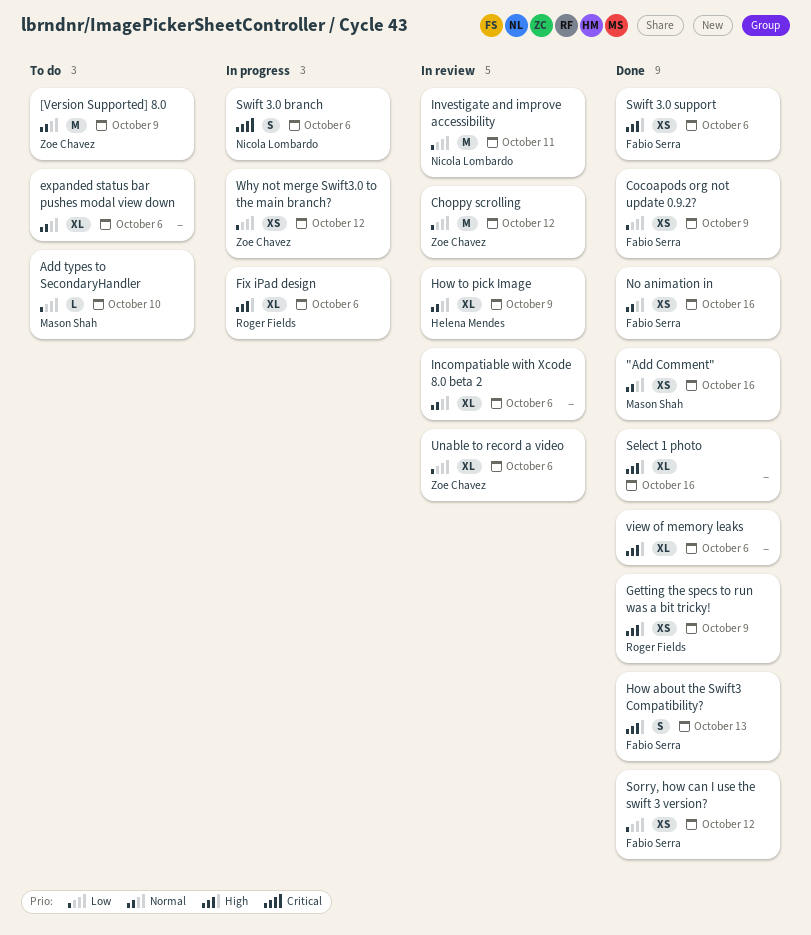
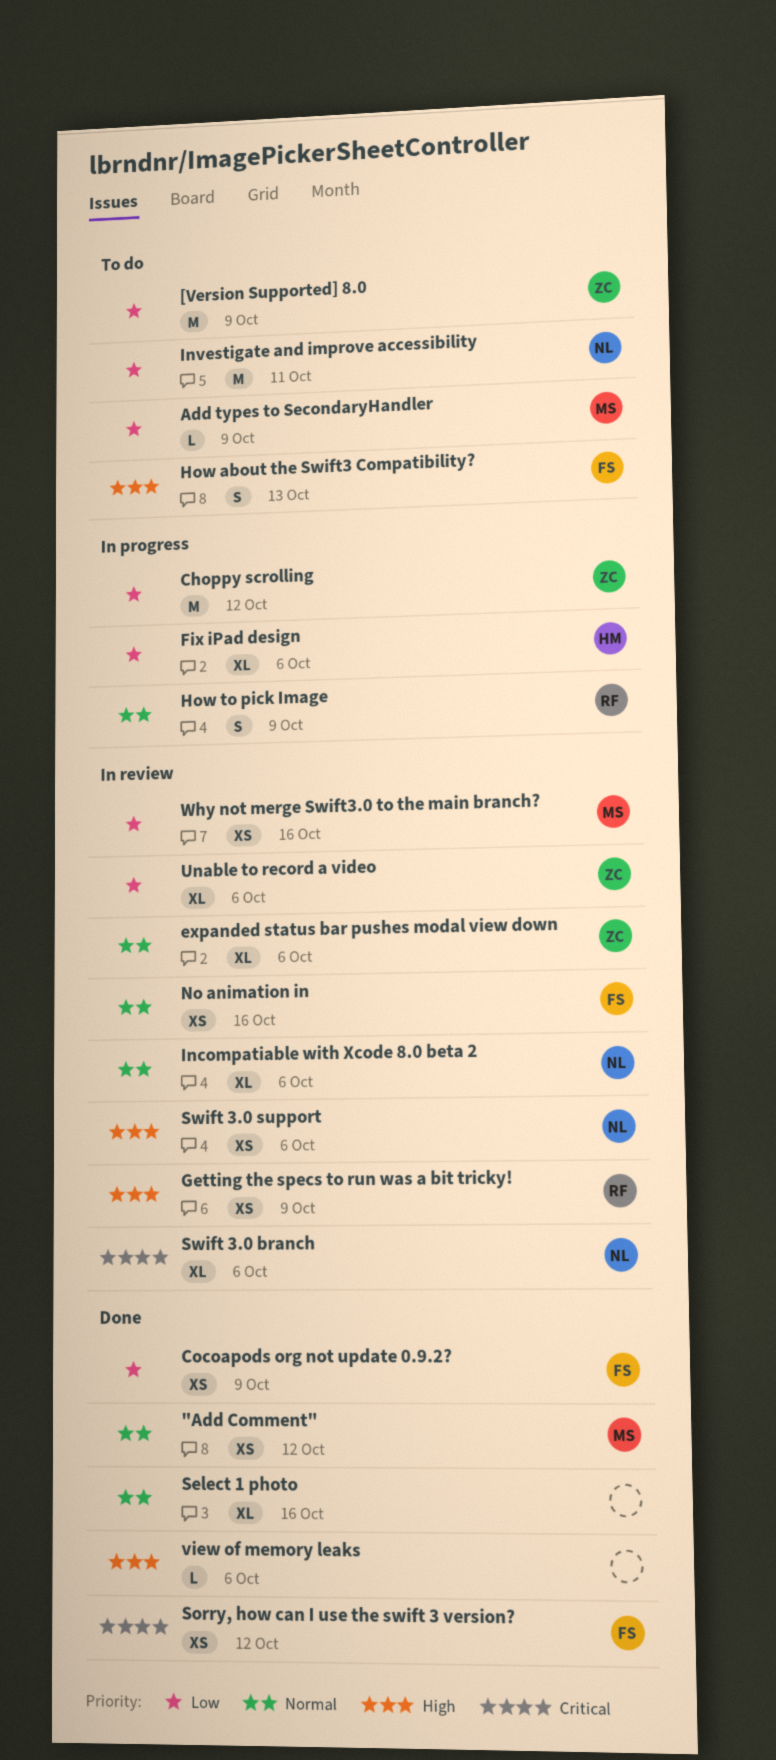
"Add Comment", due: Oct 16 -> Oct 12
[Version Supported] 8.0, priority: Normal -> Low
Add types to SecondaryHandler, due: Oct 10 -> Oct 9
Choppy scrolling, status: In review -> In progress
expanded status bar pushes modal view down, status: To do -> In review
expanded status bar pushes modal view down, owner: none -> Zoe Chavez
Fix iPad design, owner: Roger Fields -> Helena Mendes
Fix iPad design, priority: High -> Low
Getting the specs to run was a bit tricky!, status: Done -> In review
How about the Swift3 Compatibility?, status: Done -> To do
How to pick Image, status: In review -> In progress
How to pick Image, owner: Helena Mendes -> Roger Fields
How to pick Image, estimate: XL -> S
Incompatiable with Xcode 8.0 beta 2, owner: none -> Nicola Lombardo
Investigate and improve accessibility, status: In review -> To do
No animation in, status: Done -> In review
Select 1 photo, priority: High -> Normal
Sorry, how can I use the swift 3 version?, priority: Low -> Critical
Swift 3.0 branch, status: In progress -> In review
Swift 3.0 branch, estimate: S -> XL
Swift 3.0 support, status: Done -> In review
Swift 3.0 support, owner: Fabio Serra -> Nicola Lombardo
view of memory leaks, estimate: XL -> L
Why not merge Swift3.0 to the main branch?, status: In progress -> In review
Why not merge Swift3.0 to the main branch?, owner: Zoe Chavez -> Mason Shah
Why not merge Swift3.0 to the main branch?, due: Oct 12 -> Oct 16

